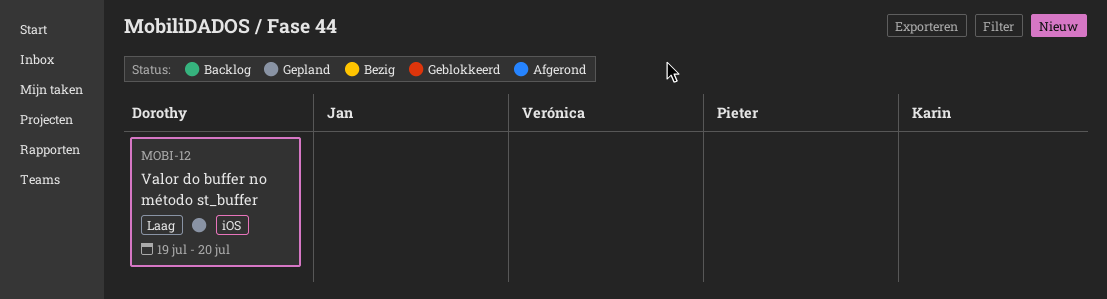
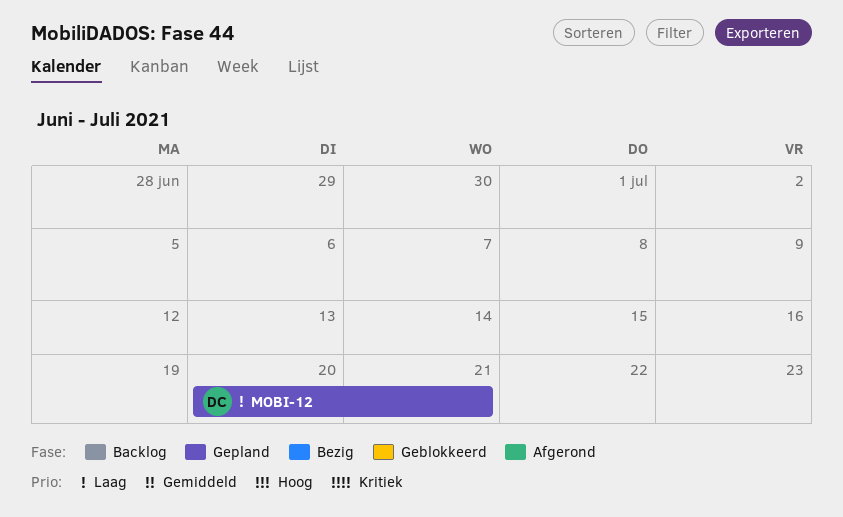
MOBI-12, start: Jul 19 -> Jul 20
MOBI-12, due: Jul 20 -> Jul 21

